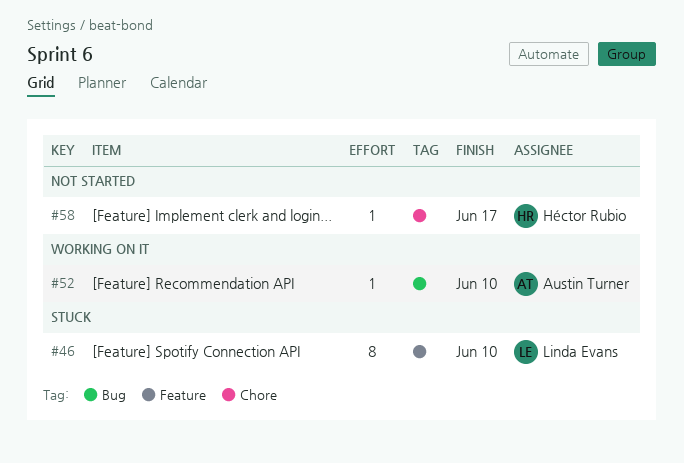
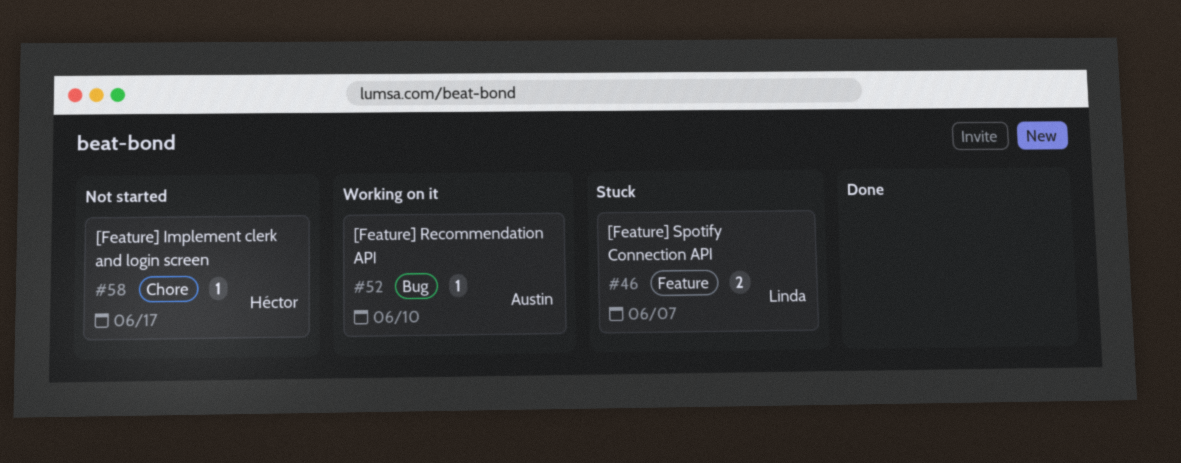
#46, estimate: 8 -> 2
#46, due: Jun 10 -> Jun 7

